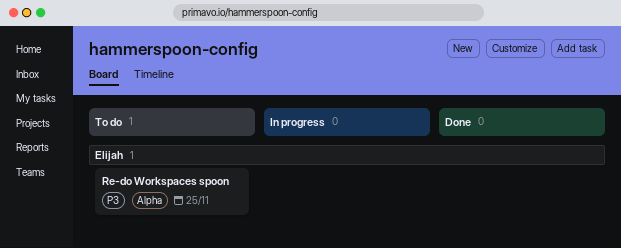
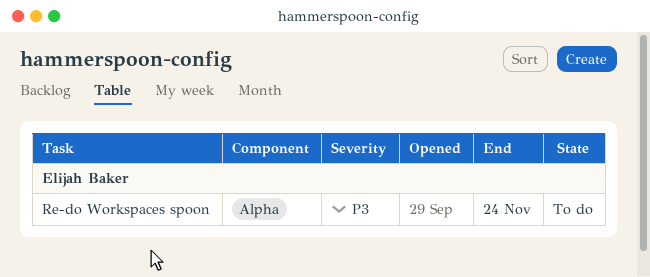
Re-do Workspaces spoon, due: Nov 25 -> Nov 24

